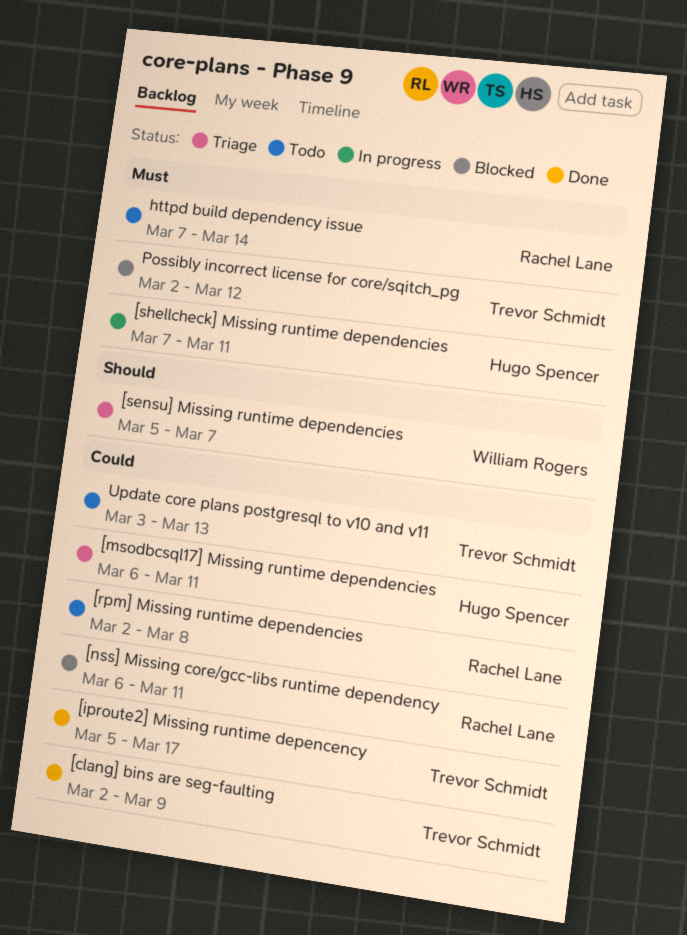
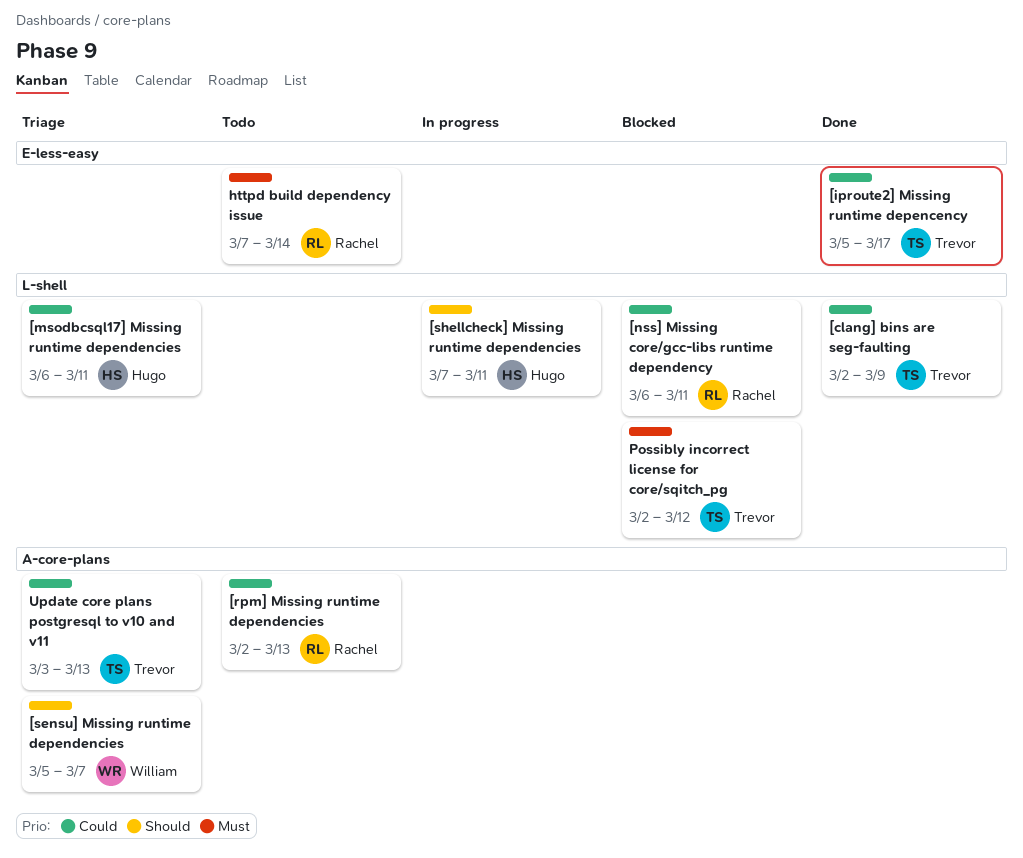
[rpm] Missing runtime dependencies, due: Mar 8 -> Mar 13
[shellcheck] Missing runtime dependencies, priority: Must -> Should
Update core plans postgresql to v10 and v11, status: Todo -> Triage

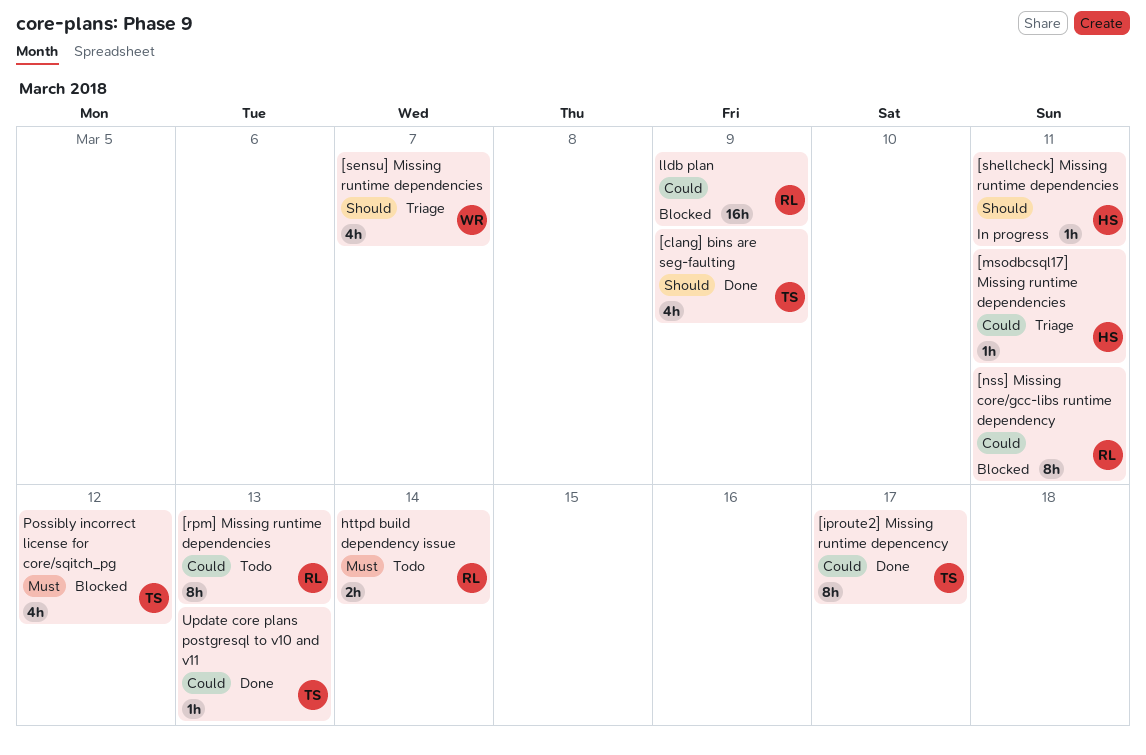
[clang] bins are seg-faulting, priority: Could -> Should
lldb plan: none -> present
Update core plans postgresql to v10 and v11, status: Triage -> Done

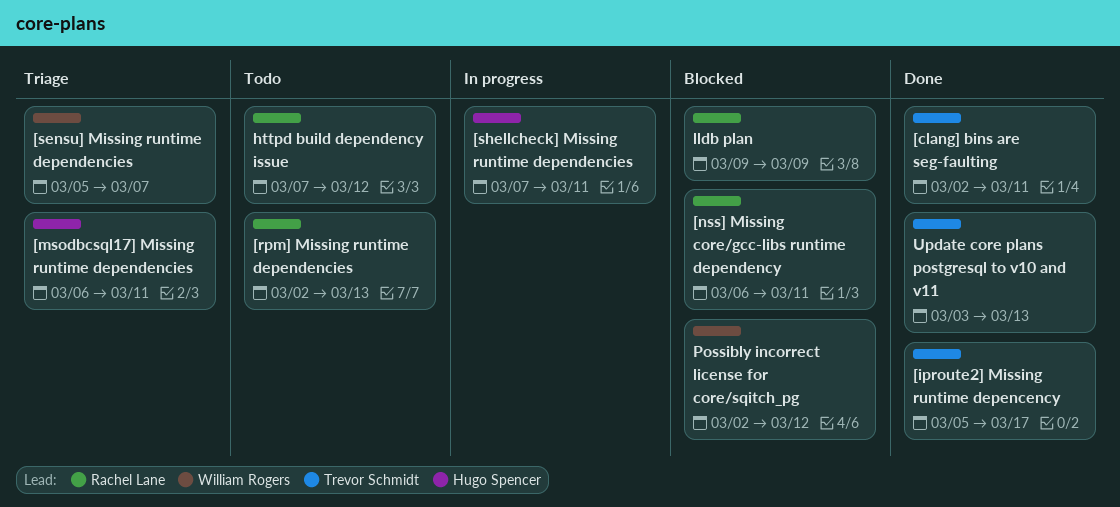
[clang] bins are seg-faulting, due: Mar 9 -> Mar 11
httpd build dependency issue, due: Mar 14 -> Mar 12
Possibly incorrect license for core/sqitch_pg, owner: Trevor Schmidt -> William Rogers

